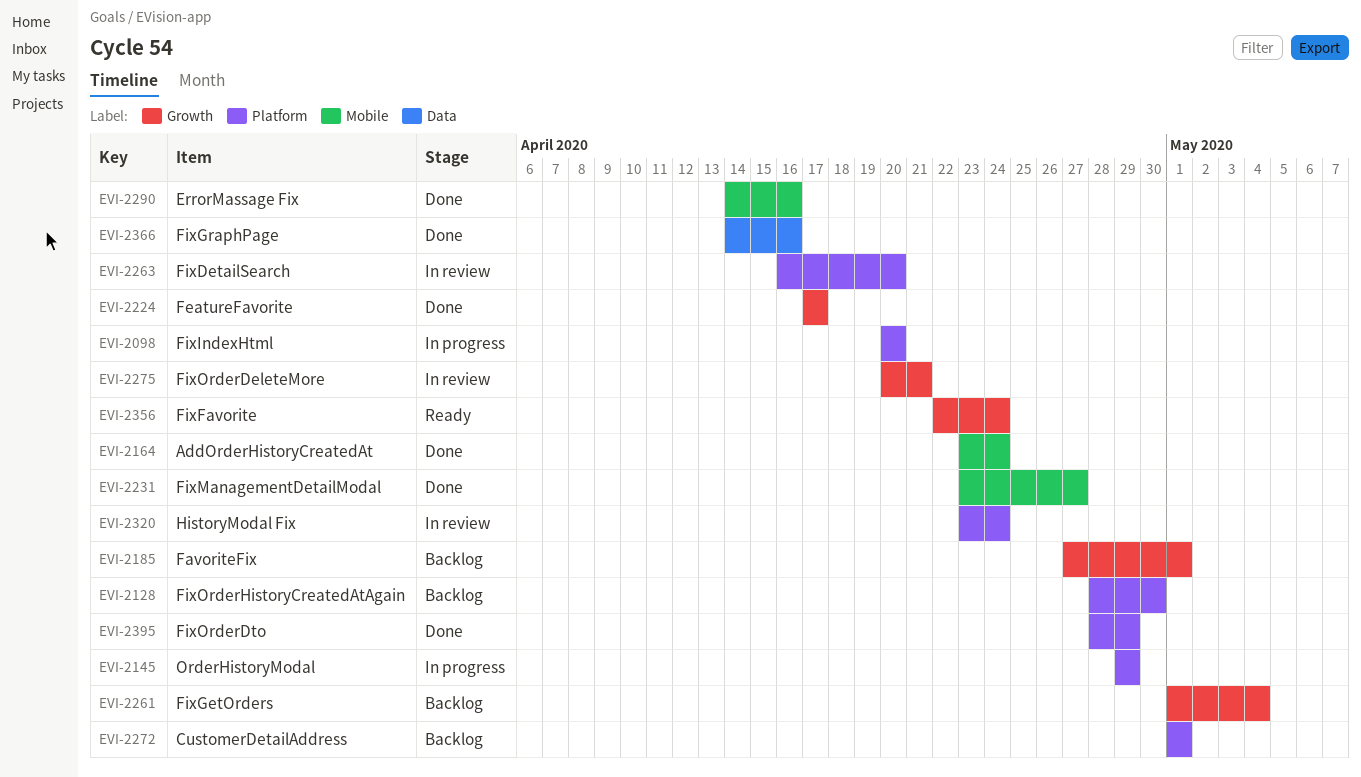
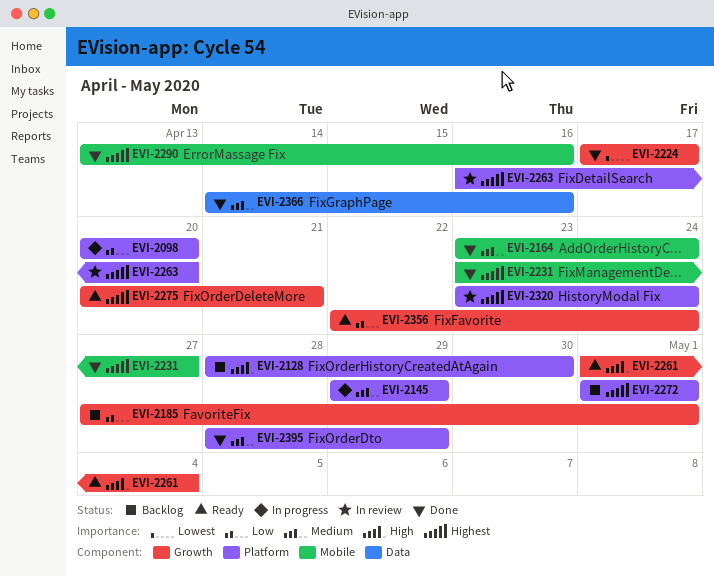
EVI-2261, status: Backlog -> Ready
EVI-2275, status: In review -> Ready
EVI-2290, start: Apr 14 -> Apr 13

